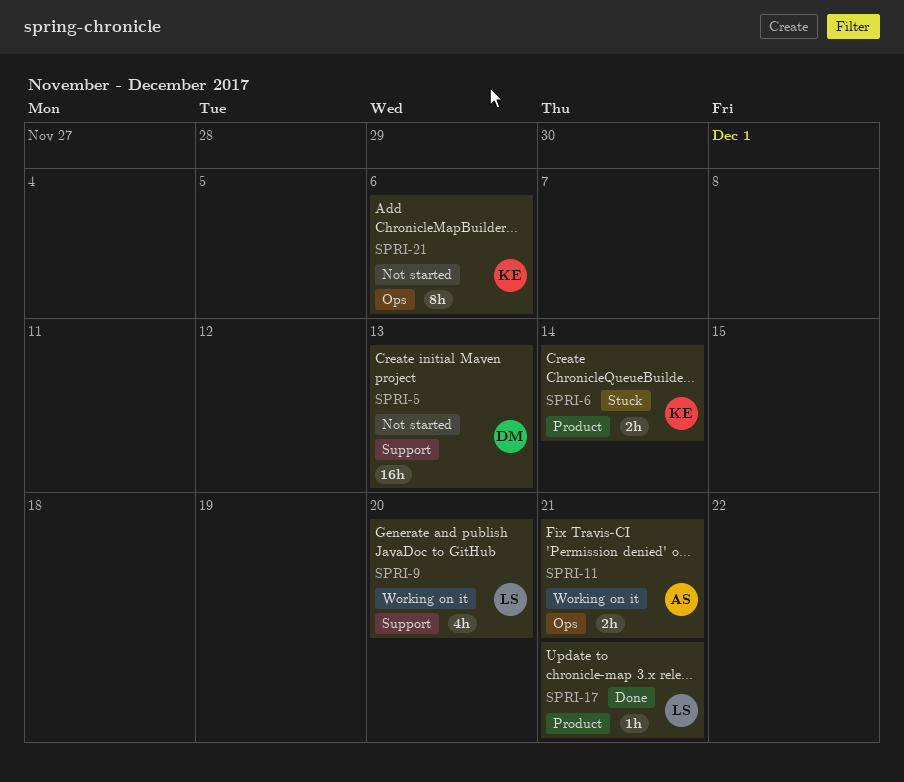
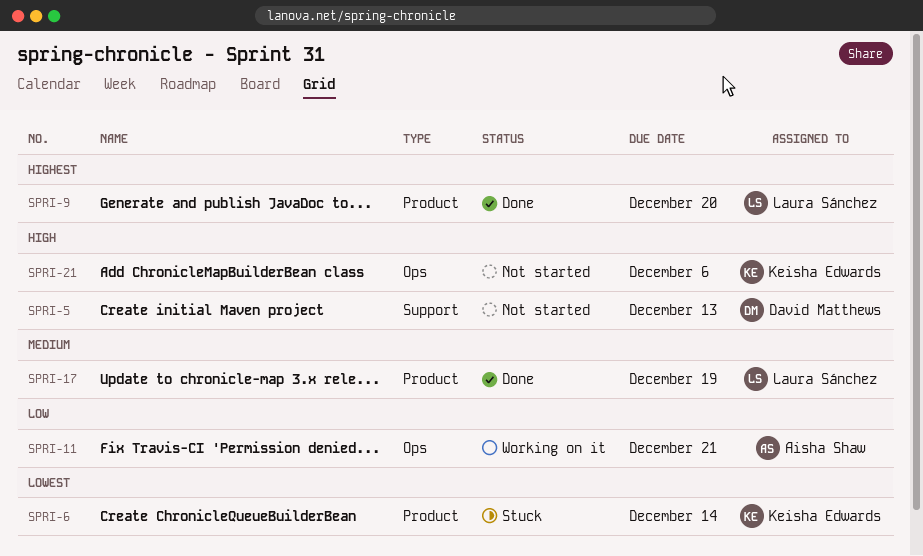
SPRI-9, status: Working on it -> Done
SPRI-9, label: Support -> Product
SPRI-17, due: Dec 21 -> Dec 19

